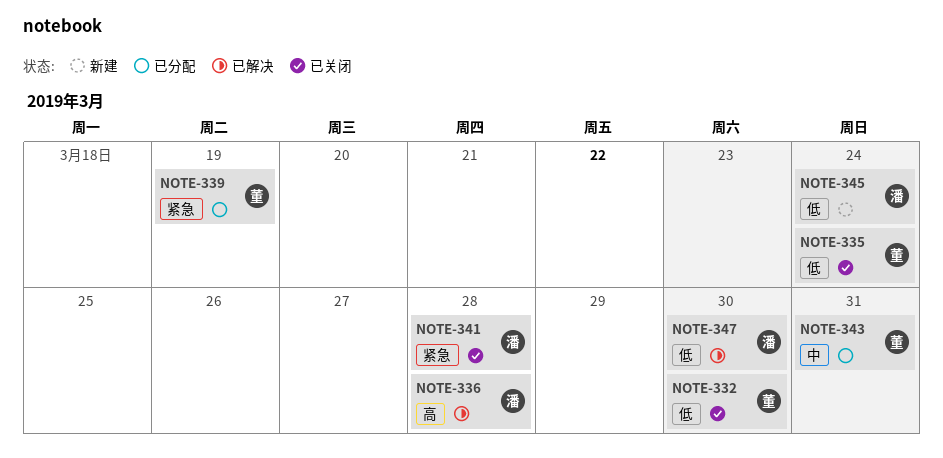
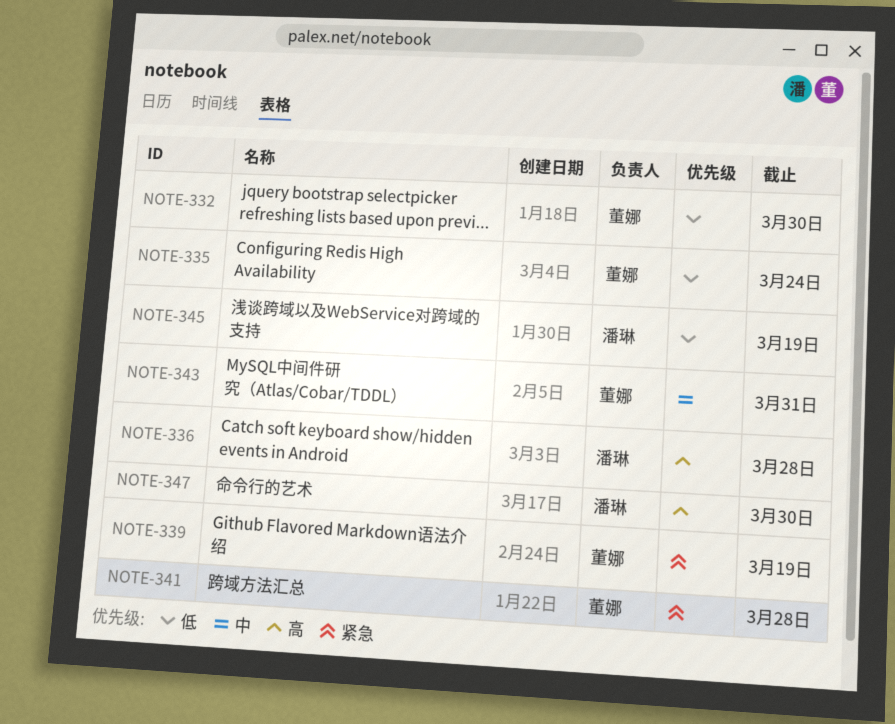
NOTE-341, owner: 潘琳 -> 董娜
NOTE-345, due: Mar 24 -> Mar 19
NOTE-347, priority: 低 -> 高

